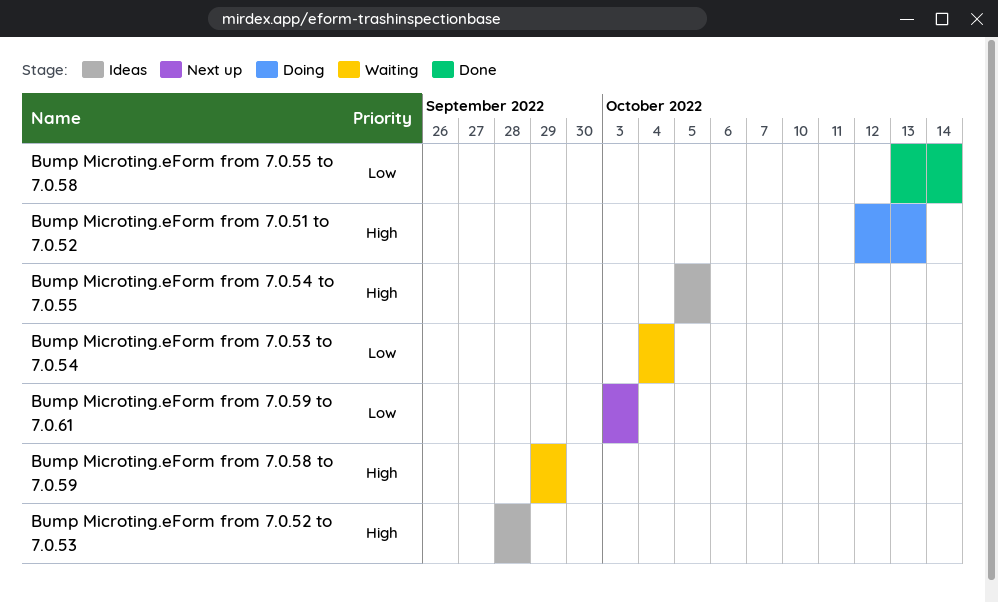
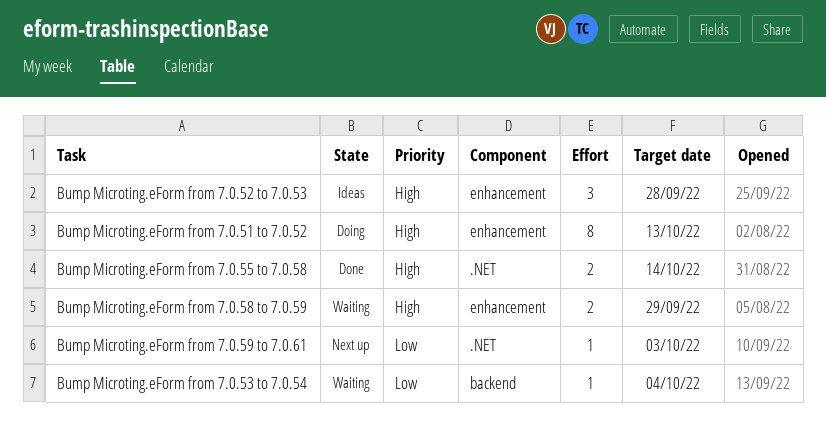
Bump Microting.eForm from 7.0.54 to 7.0.55: present -> none
Bump Microting.eForm from 7.0.55 to 7.0.58, priority: Low -> High

